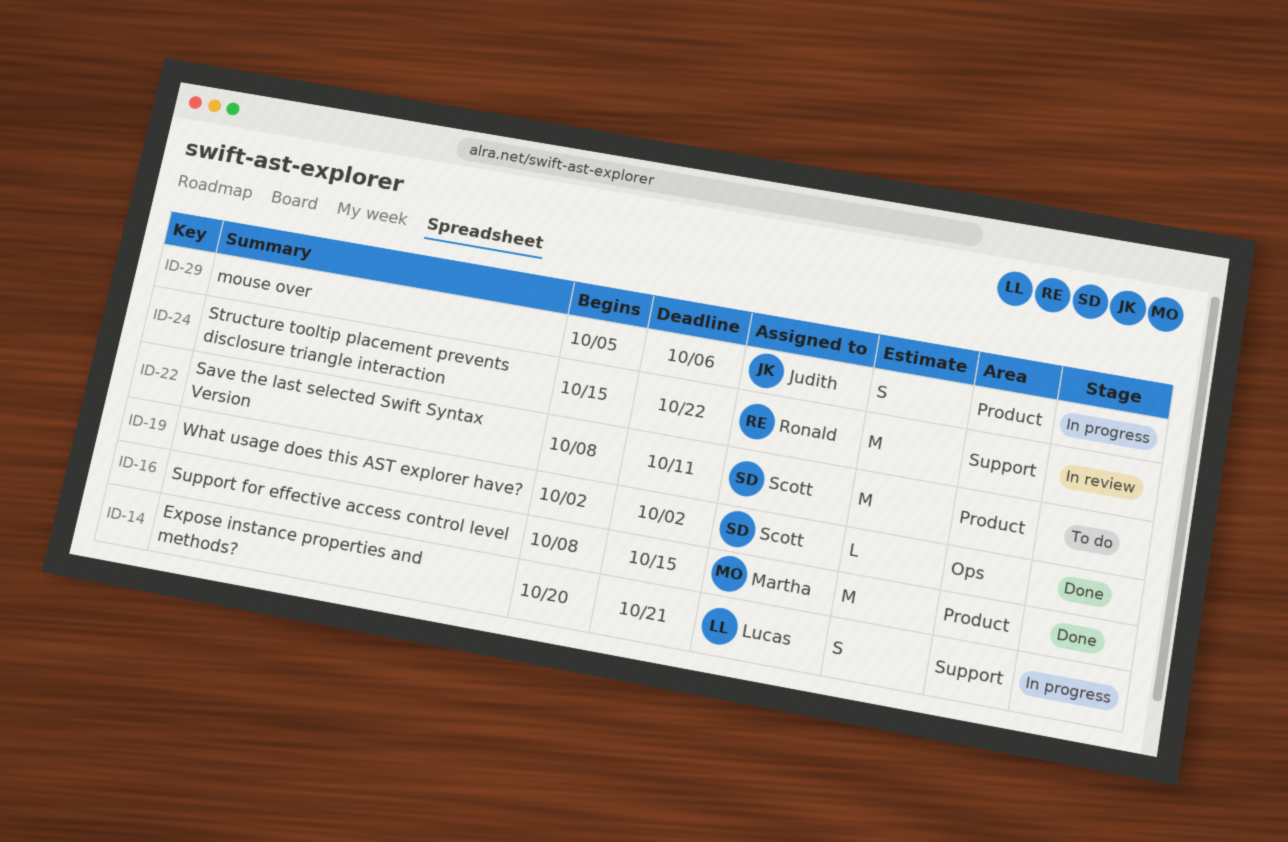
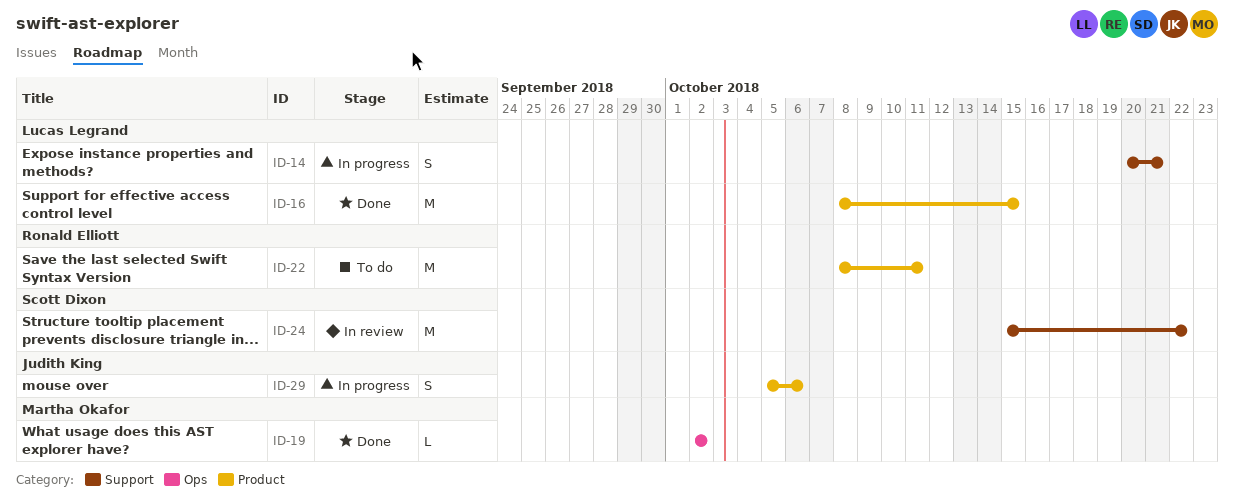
ID-16, owner: Martha Okafor -> Lucas Legrand
ID-19, owner: Scott Dixon -> Martha Okafor
ID-22, owner: Scott Dixon -> Ronald Elliott
ID-24, owner: Ronald Elliott -> Scott Dixon

